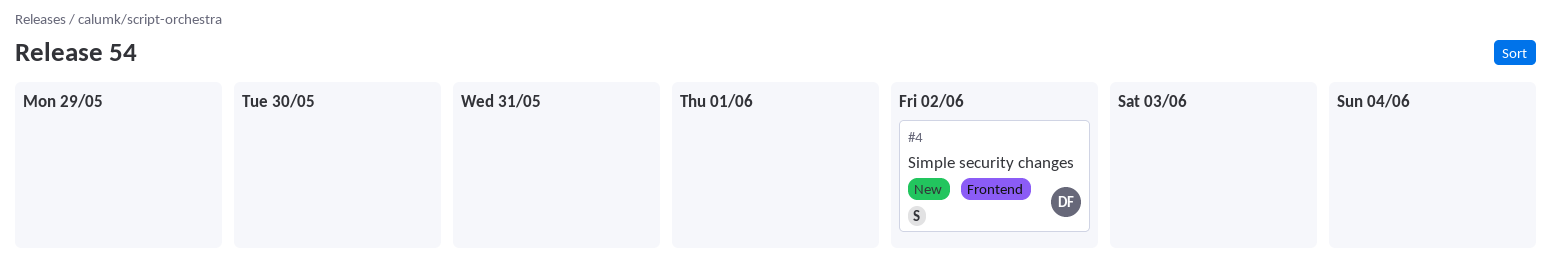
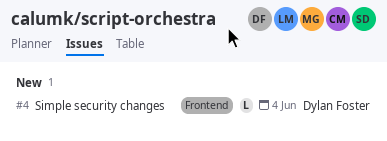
#4, estimate: S -> L
#4, due: Jun 2 -> Jun 4

